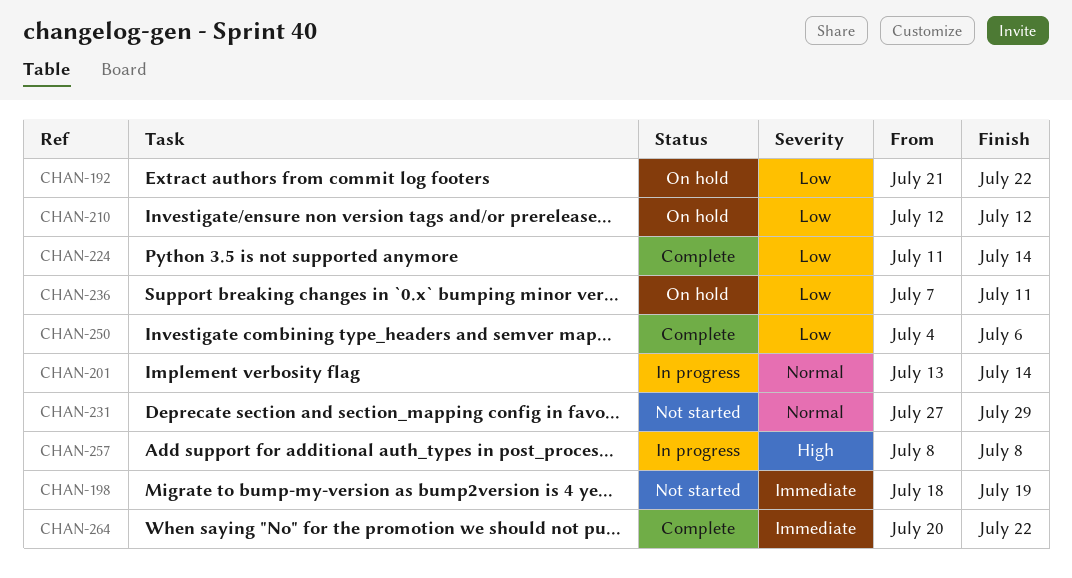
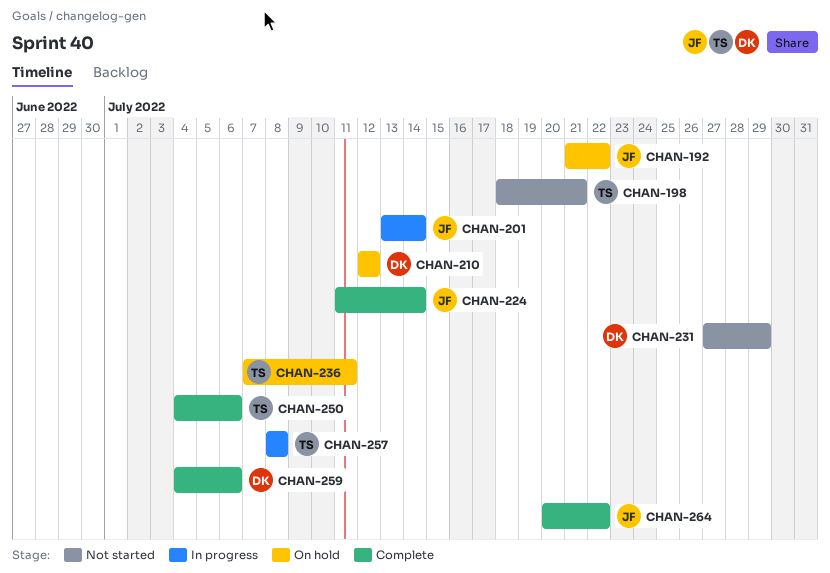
CHAN-198, due: Jul 19 -> Jul 21
CHAN-259: none -> present

